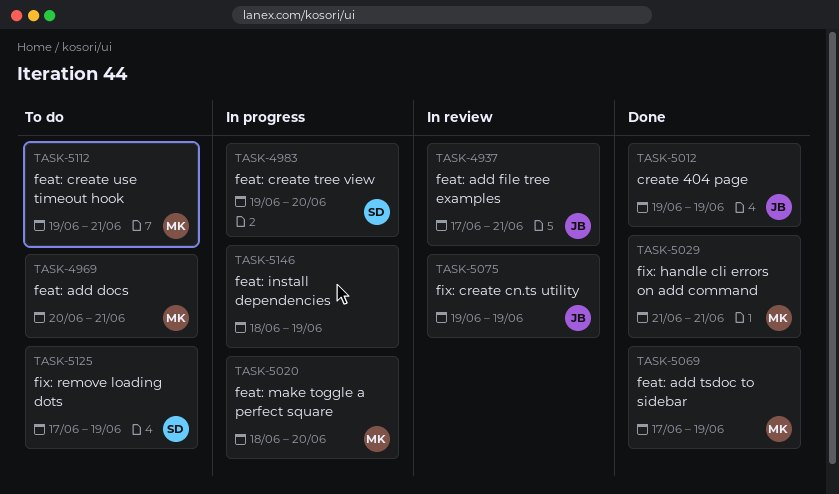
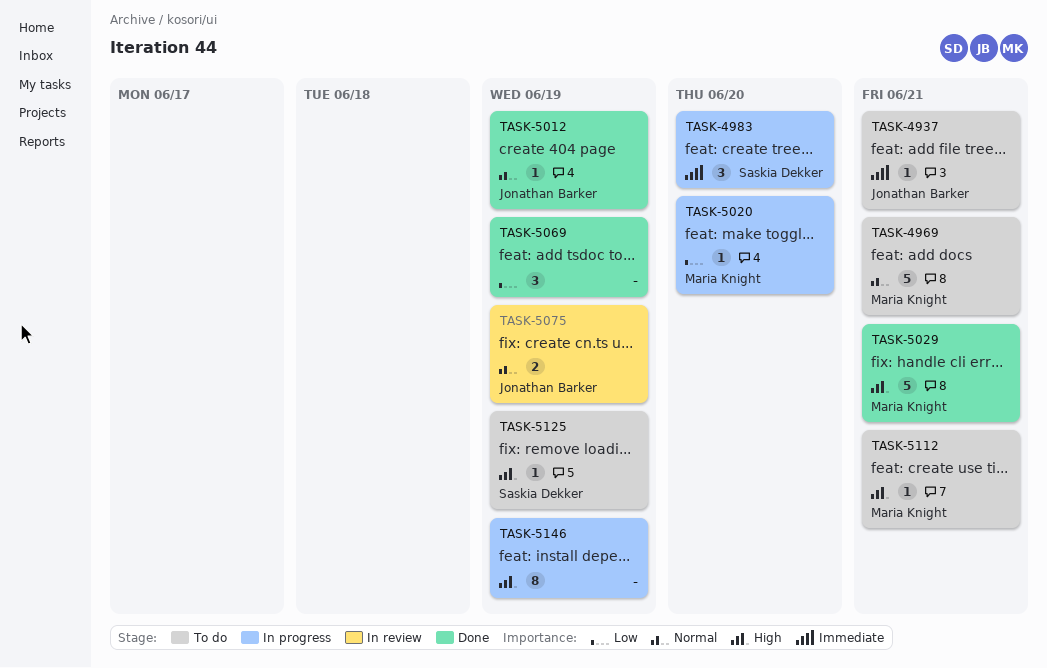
TASK-4937, status: In review -> To do
TASK-5069, owner: Maria Knight -> none

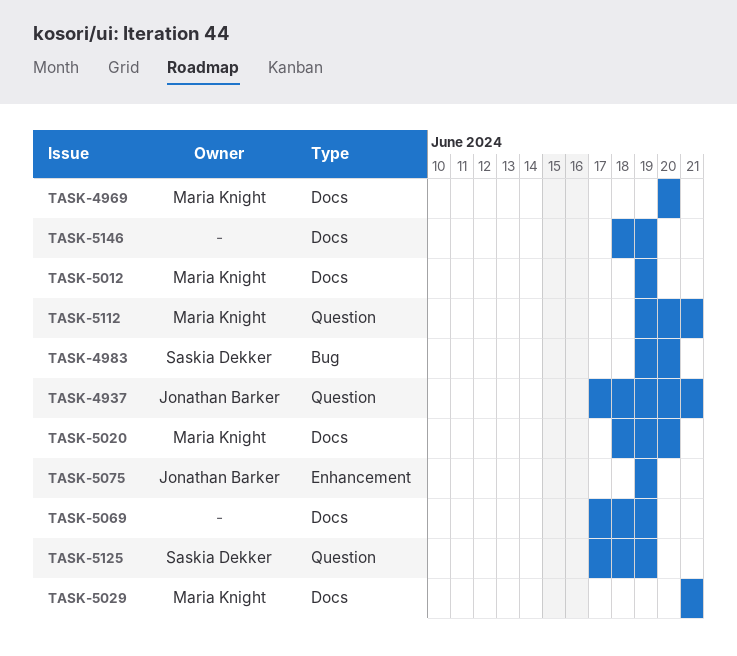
TASK-4969, due: Jun 21 -> Jun 20
TASK-5012, owner: Jonathan Barker -> Maria Knight

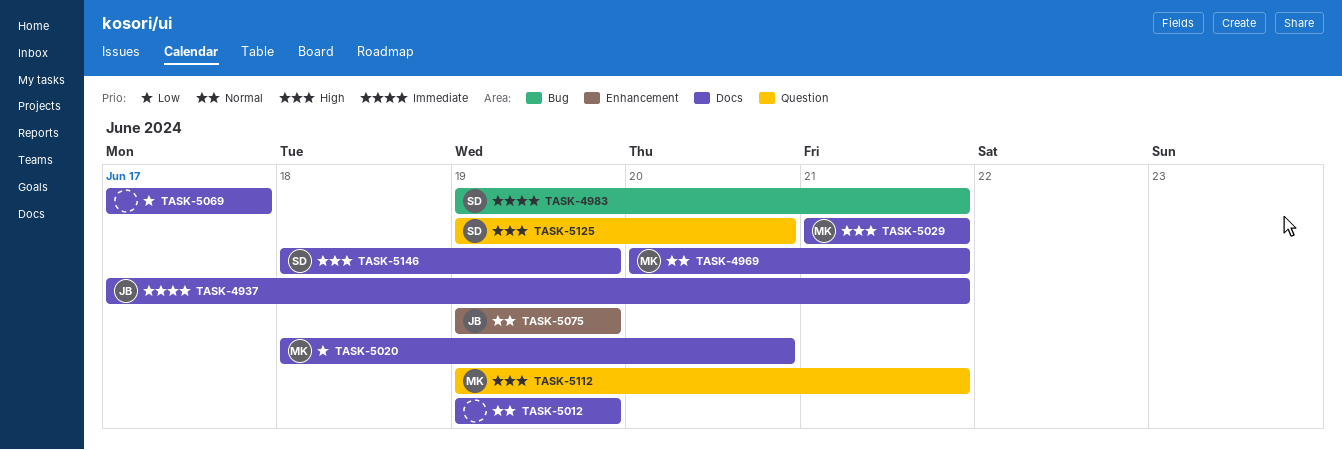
TASK-4937, label: Question -> Docs
TASK-4969, due: Jun 20 -> Jun 21
TASK-4983, due: Jun 20 -> Jun 21
TASK-5012, owner: Maria Knight -> none
TASK-5069, due: Jun 19 -> Jun 17
TASK-5125, start: Jun 17 -> Jun 19
TASK-5125, due: Jun 19 -> Jun 20
TASK-5146, owner: none -> Saskia Dekker

